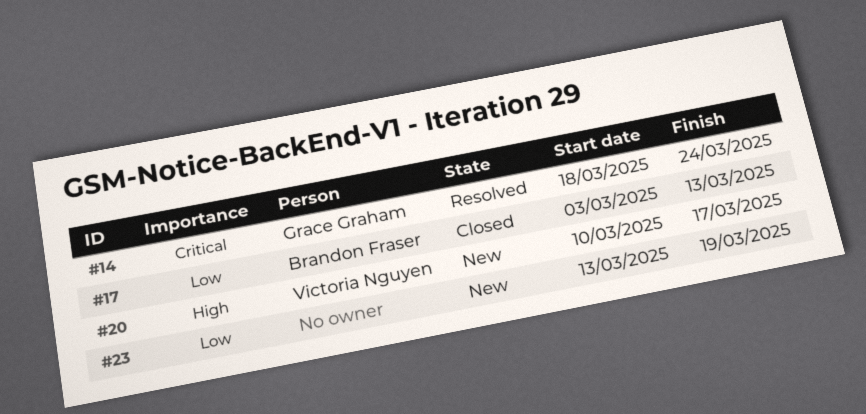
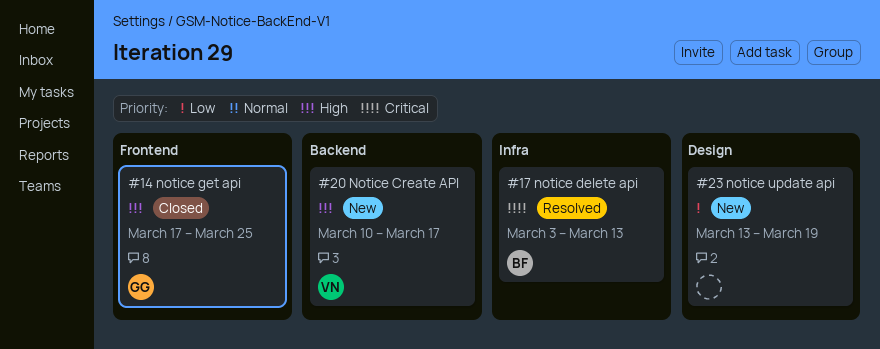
#14, status: Resolved -> Closed
#14, priority: Critical -> High
#14, start: Mar 18 -> Mar 17
#14, due: Mar 24 -> Mar 25
#17, status: Closed -> Resolved
#17, priority: Low -> Critical

